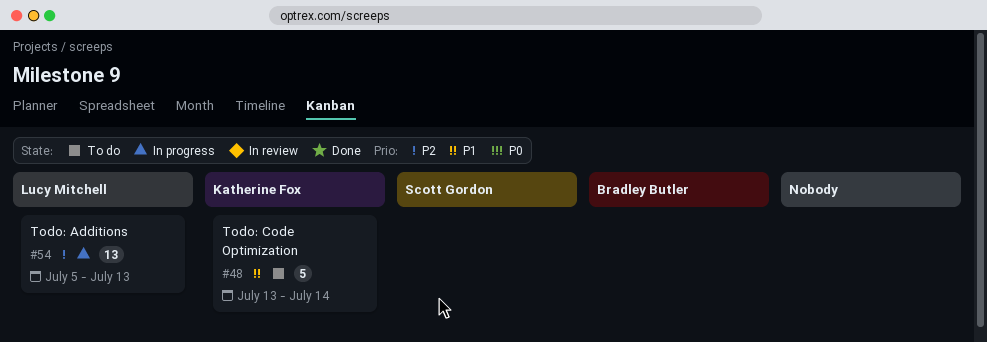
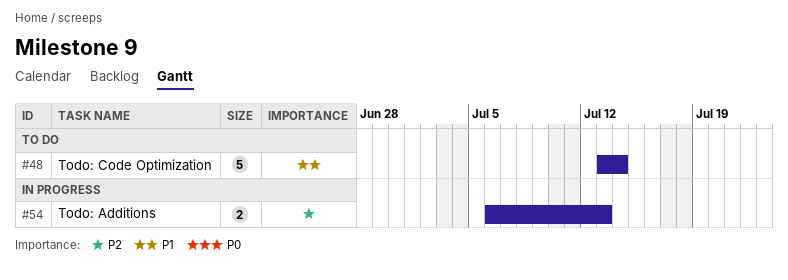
#54, estimate: 13 -> 2
#54, start: Jul 5 -> Jul 6

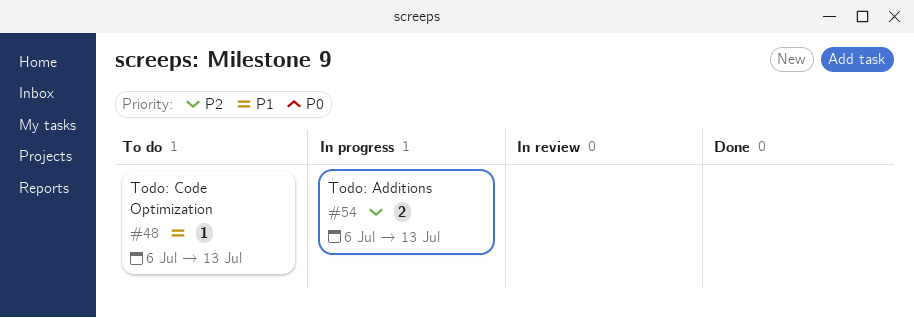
#48, estimate: 5 -> 1
#48, start: Jul 13 -> Jul 6
#48, due: Jul 14 -> Jul 13

